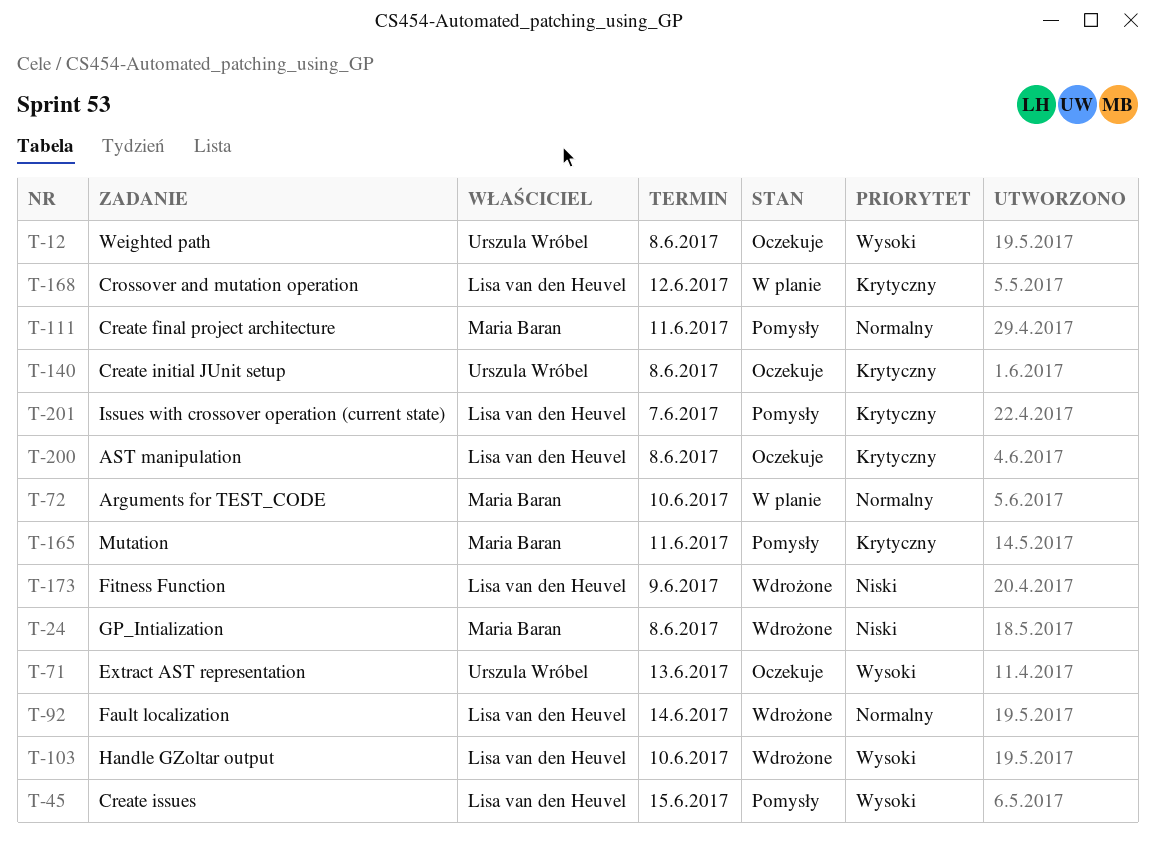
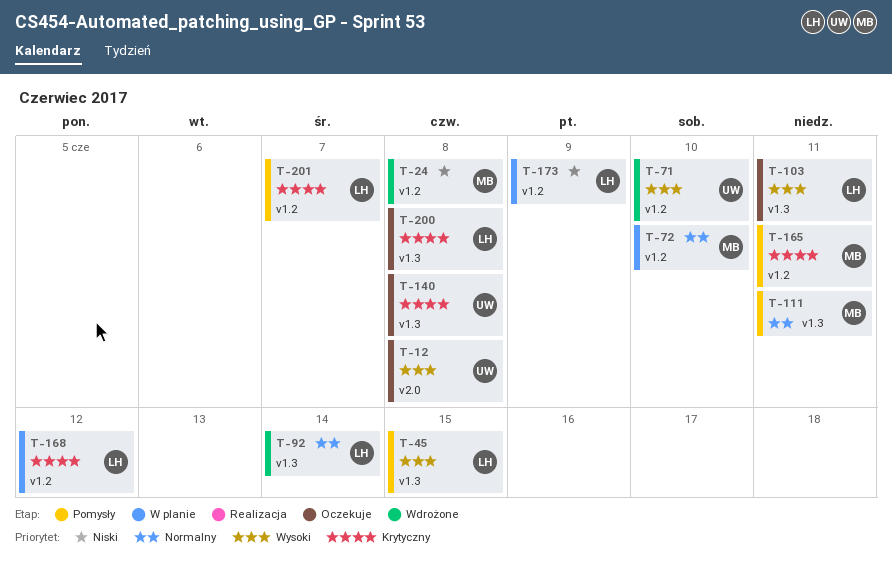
T-71, status: Oczekuje -> Wdrożone
T-71, due: Jun 13 -> Jun 10
T-103, status: Wdrożone -> Oczekuje
T-103, due: Jun 10 -> Jun 11
T-173, status: Wdrożone -> W planie

